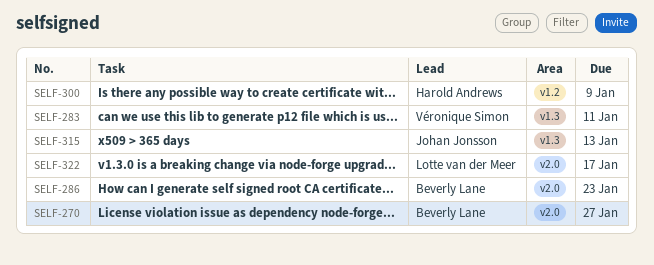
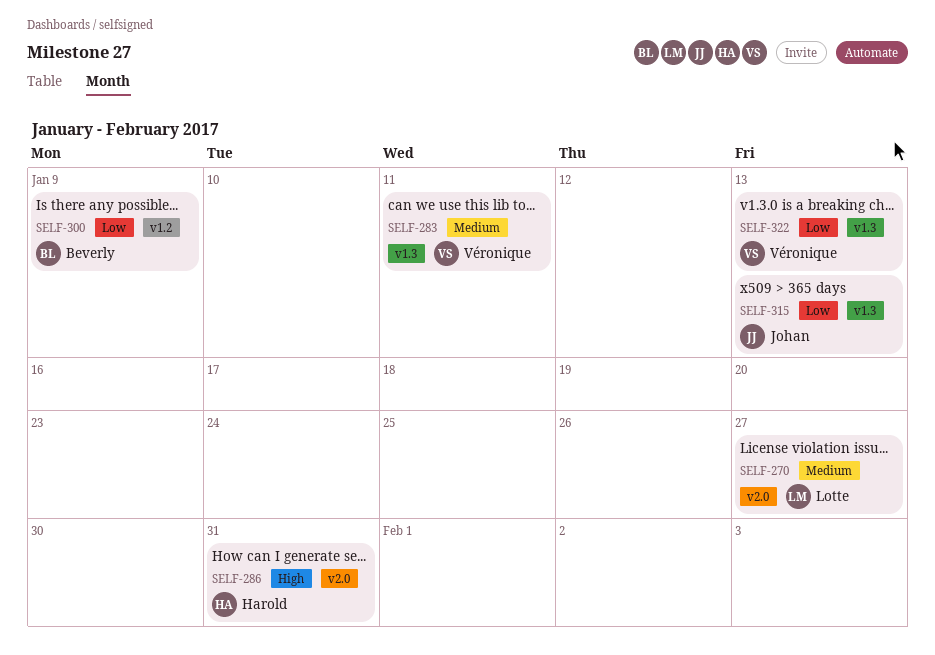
SELF-270, owner: Beverly Lane -> Lotte van der Meer
SELF-286, owner: Beverly Lane -> Harold Andrews
SELF-286, due: Jan 23 -> Jan 31
SELF-300, owner: Harold Andrews -> Beverly Lane
SELF-322, owner: Lotte van der Meer -> Véronique Simon
SELF-322, label: v2.0 -> v1.3
SELF-322, due: Jan 17 -> Jan 13

